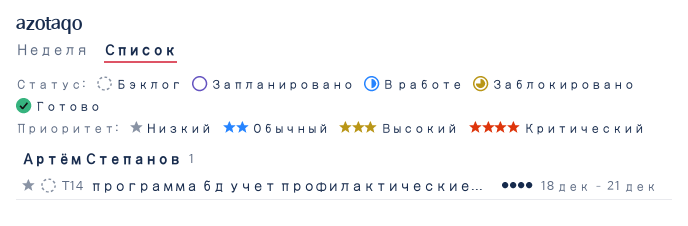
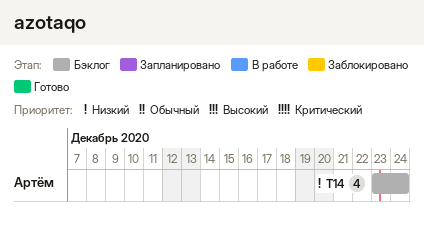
T14, start: Dec 18 -> Dec 23
T14, due: Dec 21 -> Dec 24

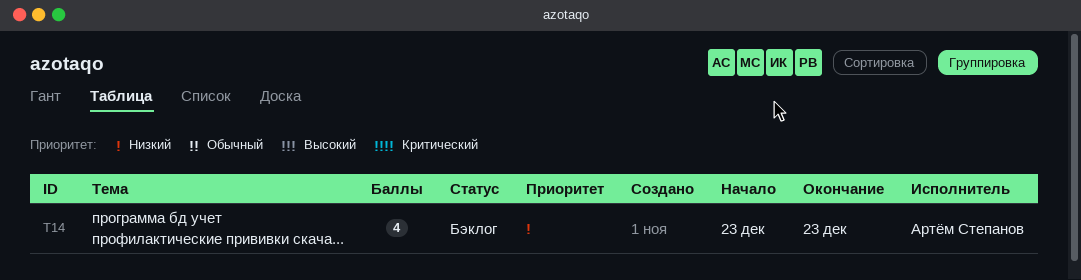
T14, due: Dec 24 -> Dec 23

